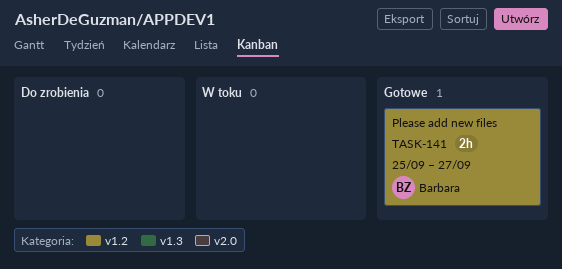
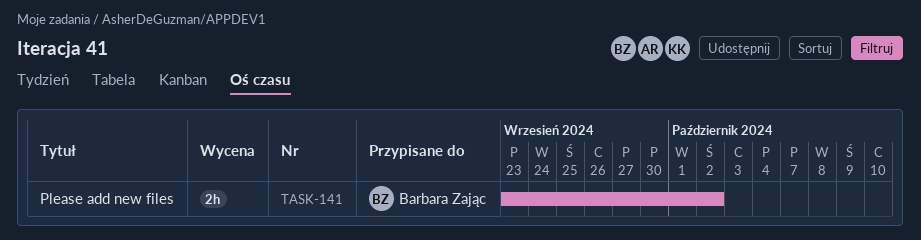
TASK-141, start: Sep 25 -> Sep 23
TASK-141, due: Sep 27 -> Oct 2

